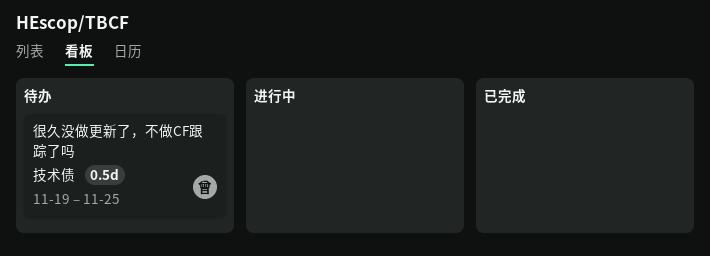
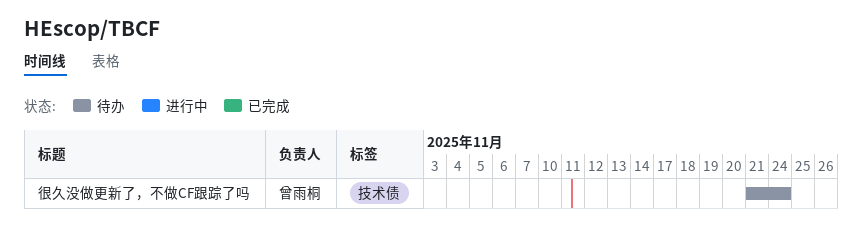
很久没做更新了，不做CF跟踪了吗, start: Nov 19 -> Nov 21
很久没做更新了，不做CF跟踪了吗, due: Nov 25 -> Nov 24

